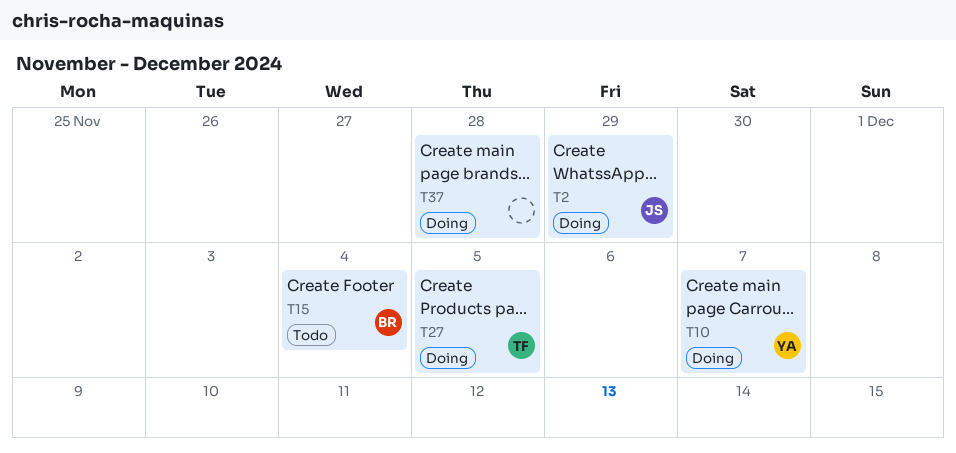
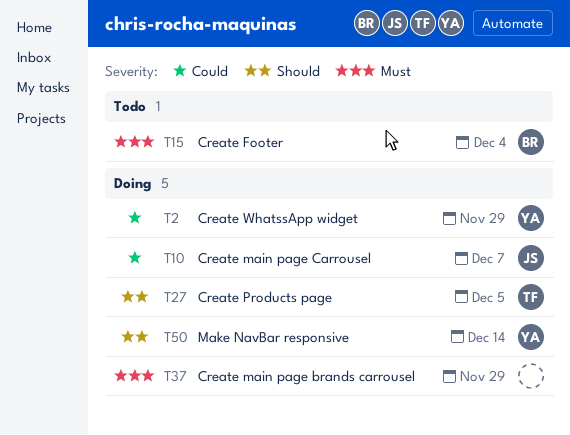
T2, owner: JS -> YA
T10, owner: YA -> JS
T37, due: Nov 28 -> Nov 29
T50: none -> present

